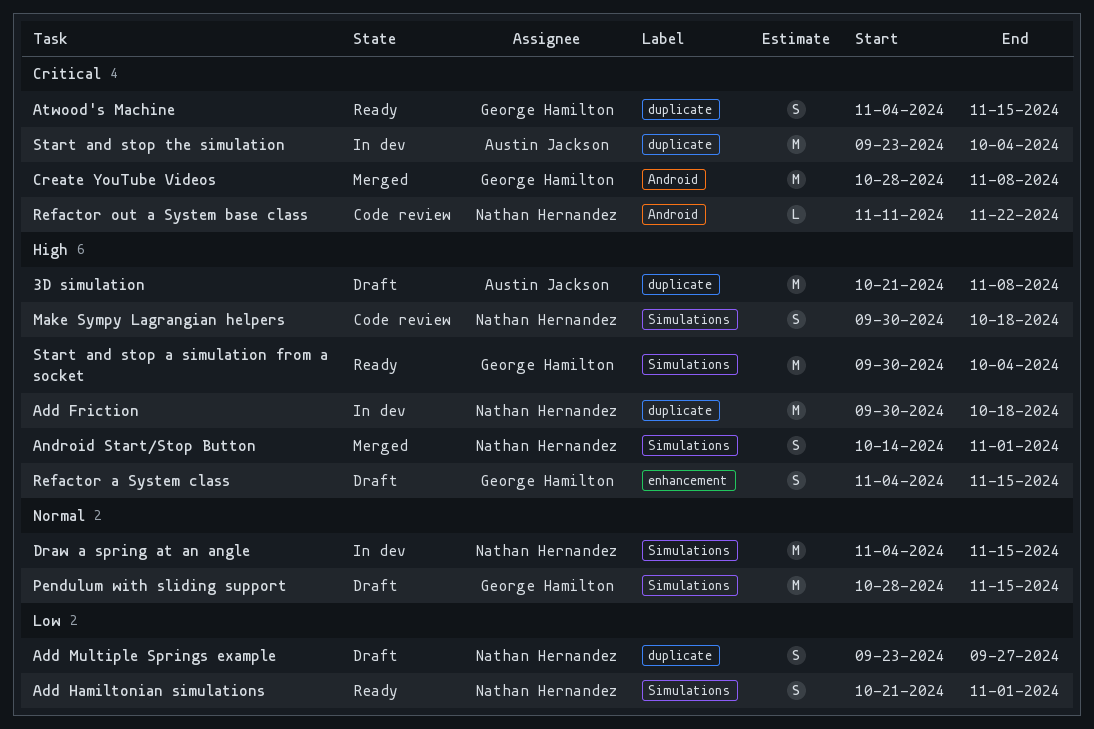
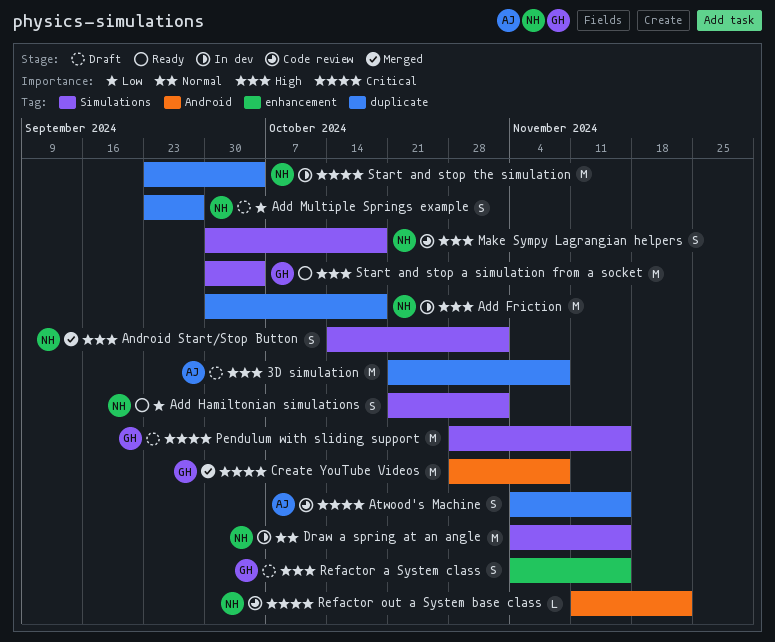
Atwood's Machine, status: Ready -> Code review
Atwood's Machine, owner: George Hamilton -> Austin Jackson
Pendulum with sliding support, priority: Normal -> Critical
Start and stop the simulation, owner: Austin Jackson -> Nathan Hernandez

